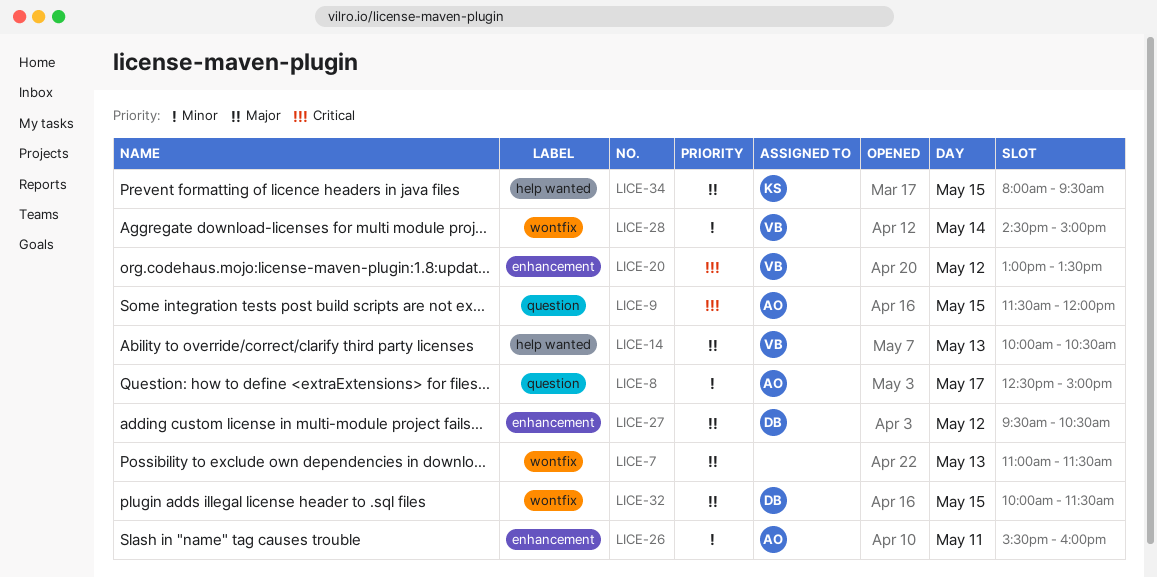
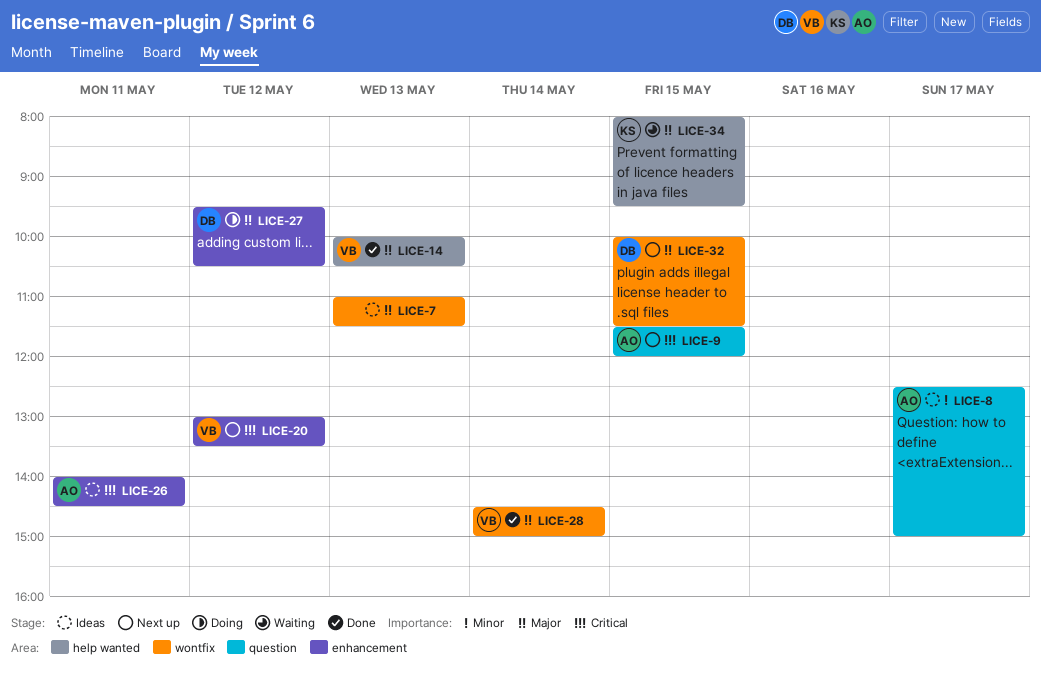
LICE-26, priority: Minor -> Critical
LICE-26, begins: 15:30 -> 14:00
LICE-26, ends: 16:00 -> 14:30
LICE-28, priority: Minor -> Major

